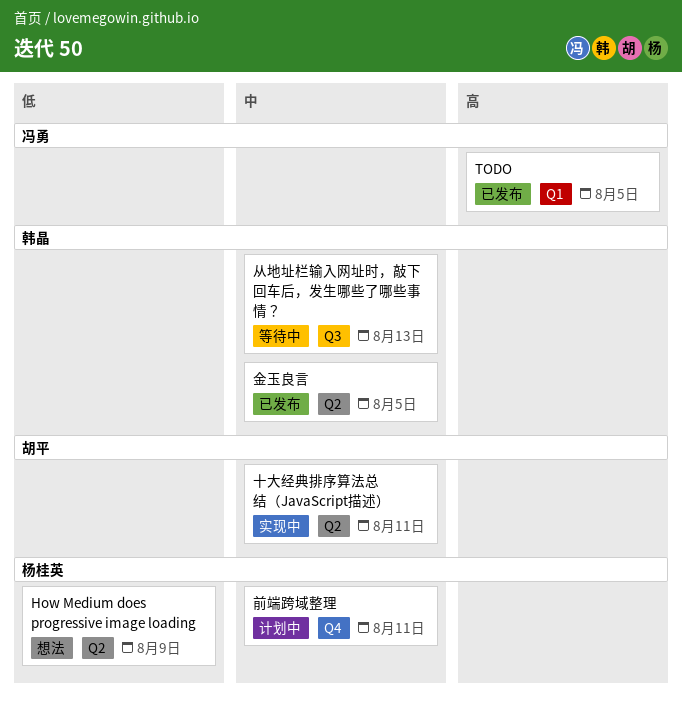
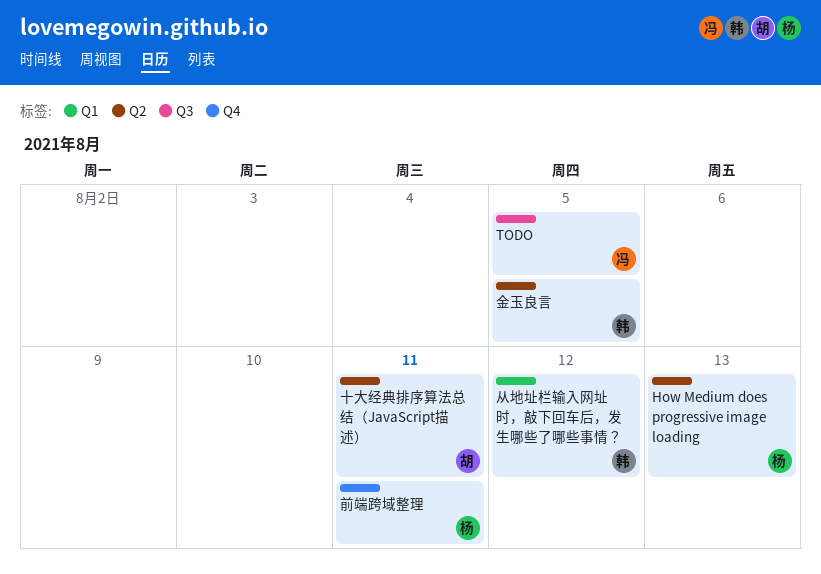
How Medium does progressive image loading, due: Aug 9 -> Aug 13
TODO, label: Q1 -> Q3
从地址栏输入网址时，敲下回车后，发生哪些了哪些事情？, label: Q3 -> Q1
从地址栏输入网址时，敲下回车后，发生哪些了哪些事情？, due: Aug 13 -> Aug 12

